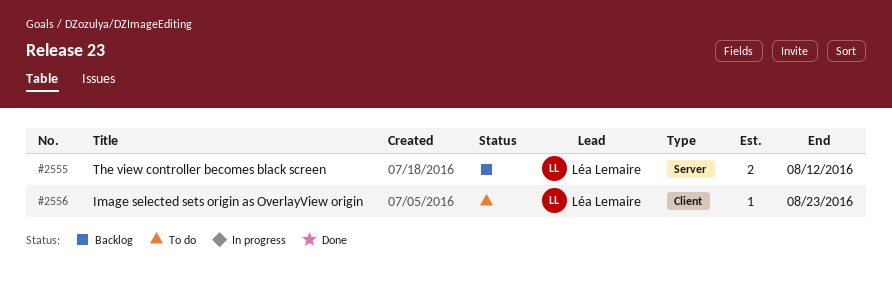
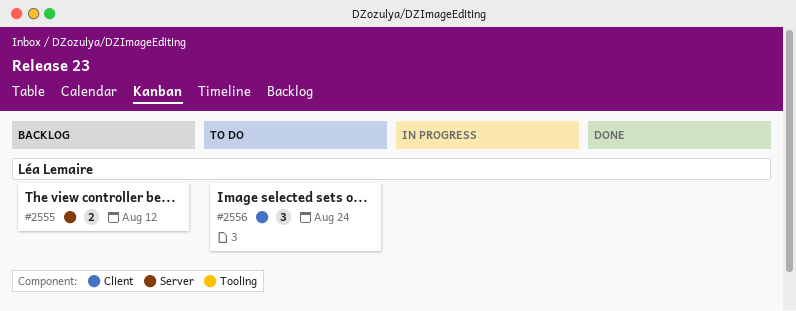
#2556, estimate: 1 -> 3
#2556, due: Aug 23 -> Aug 24

